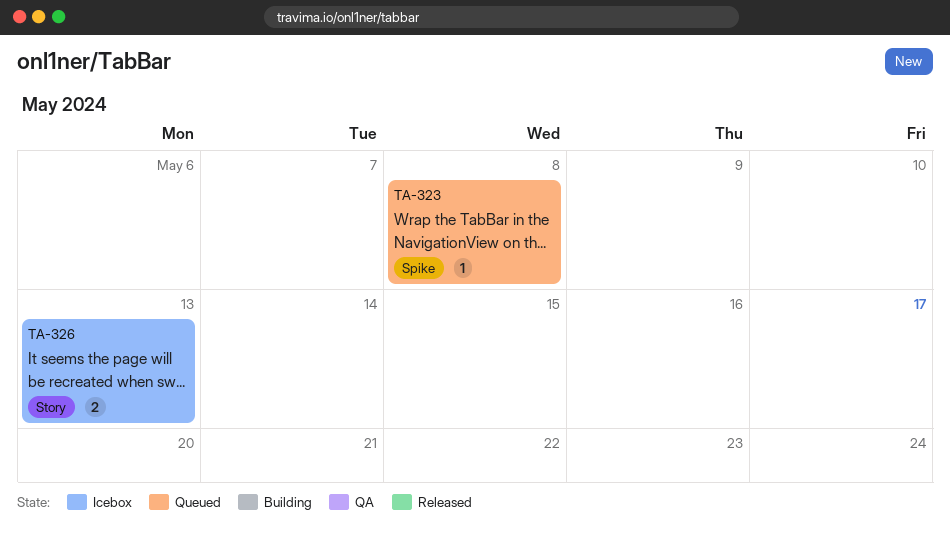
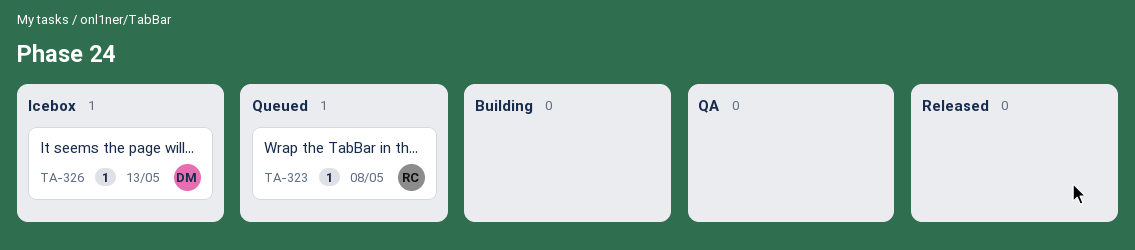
TA-326, estimate: 2 -> 1

